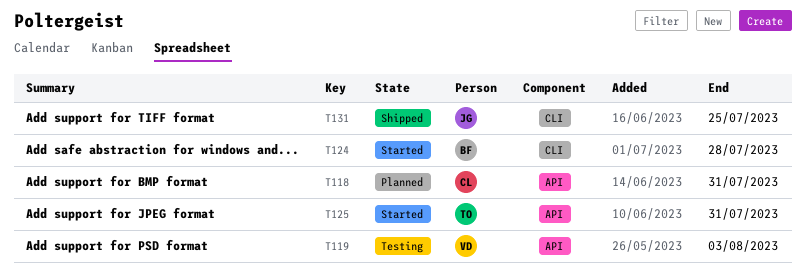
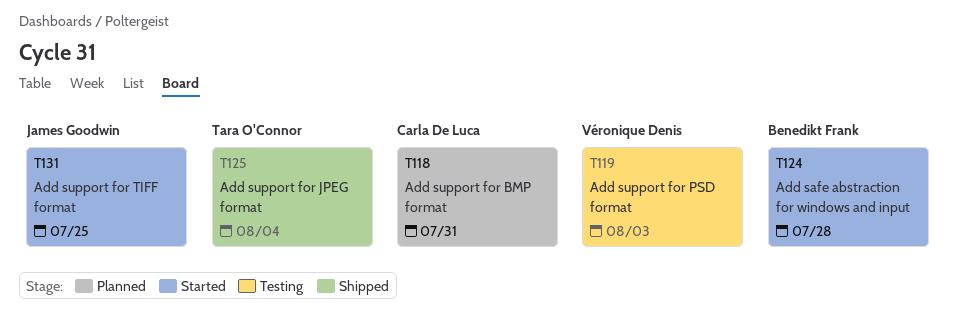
T125, status: Started -> Shipped
T125, due: Jul 31 -> Aug 4
T131, status: Shipped -> Started

